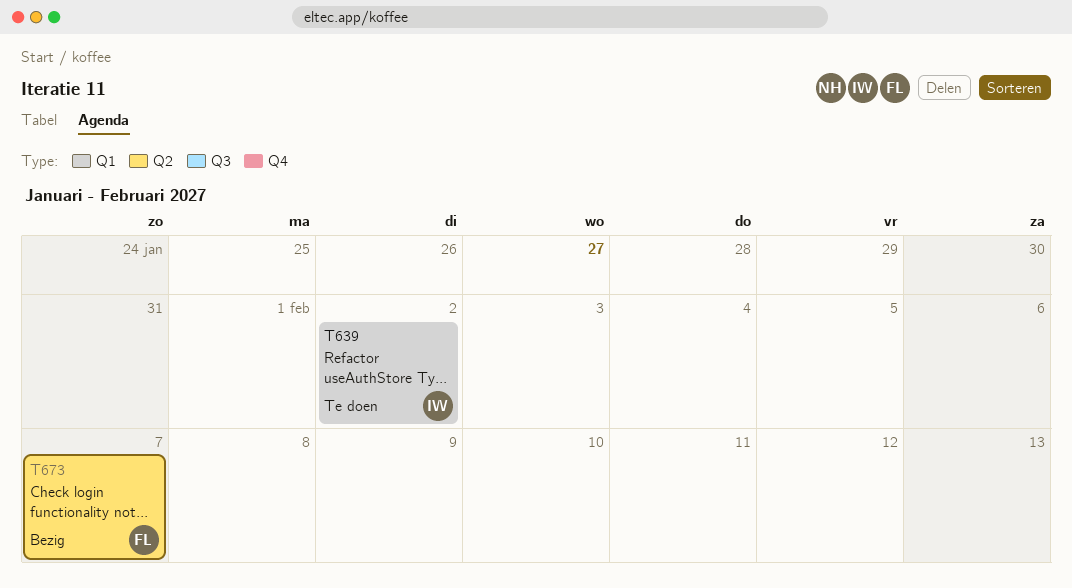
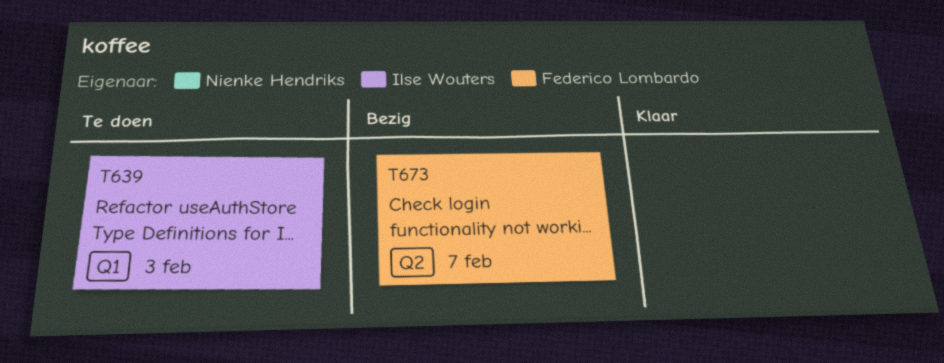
T639, due: Feb 2 -> Feb 3

